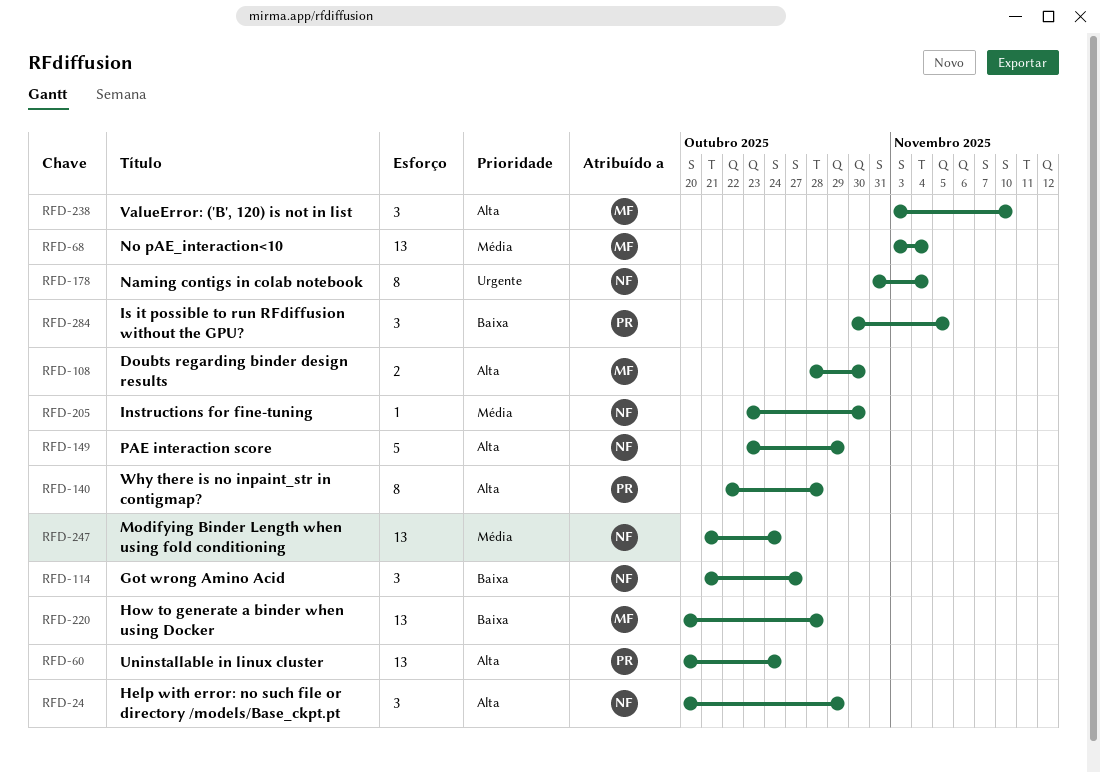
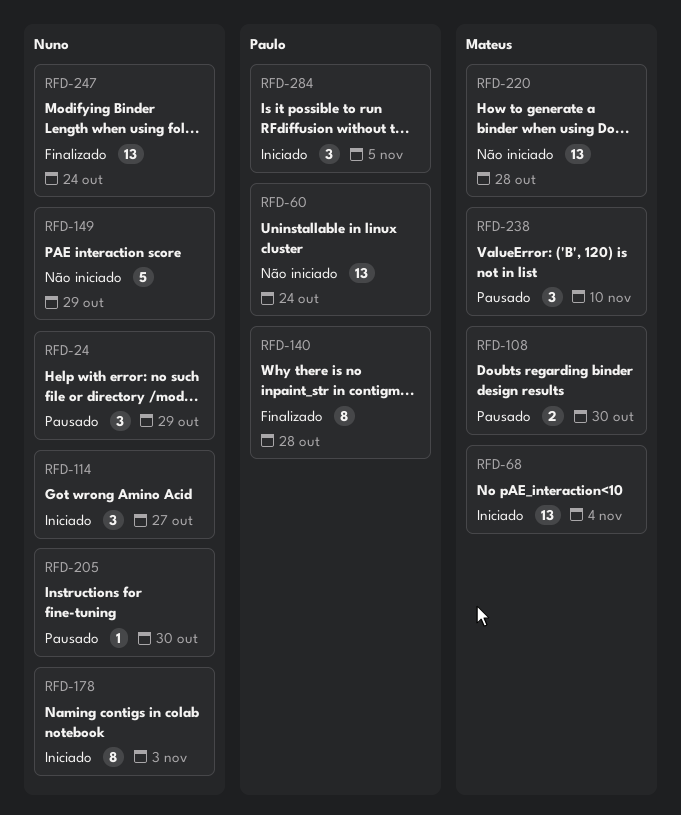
RFD-178, due: Nov 4 -> Nov 3

